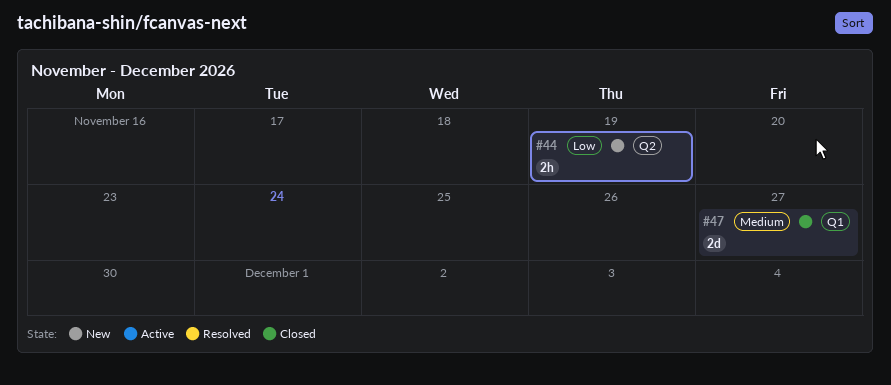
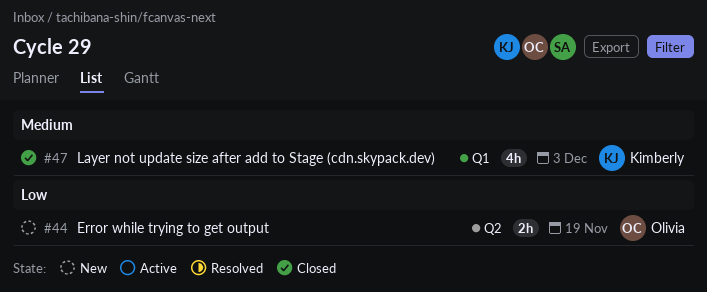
#47, estimate: 2d -> 4h
#47, due: Nov 27 -> Dec 3

